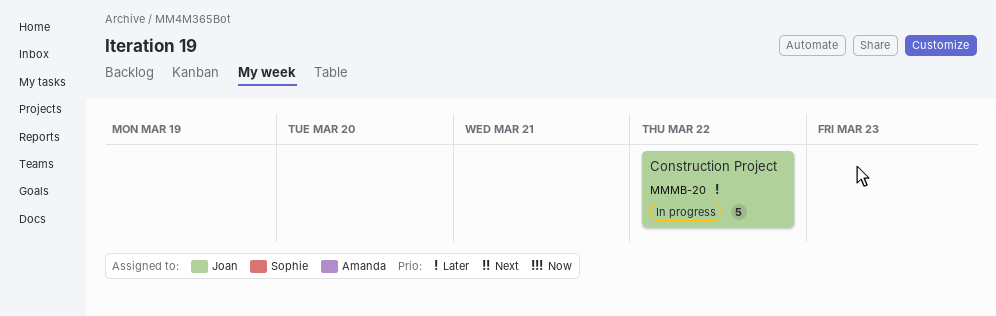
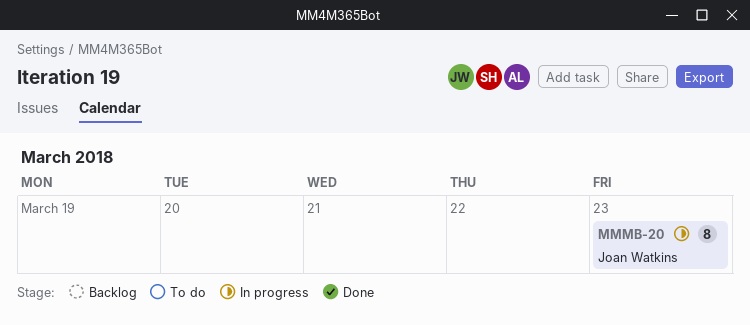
MMMB-20, estimate: 5 -> 8
MMMB-20, due: Mar 22 -> Mar 23

